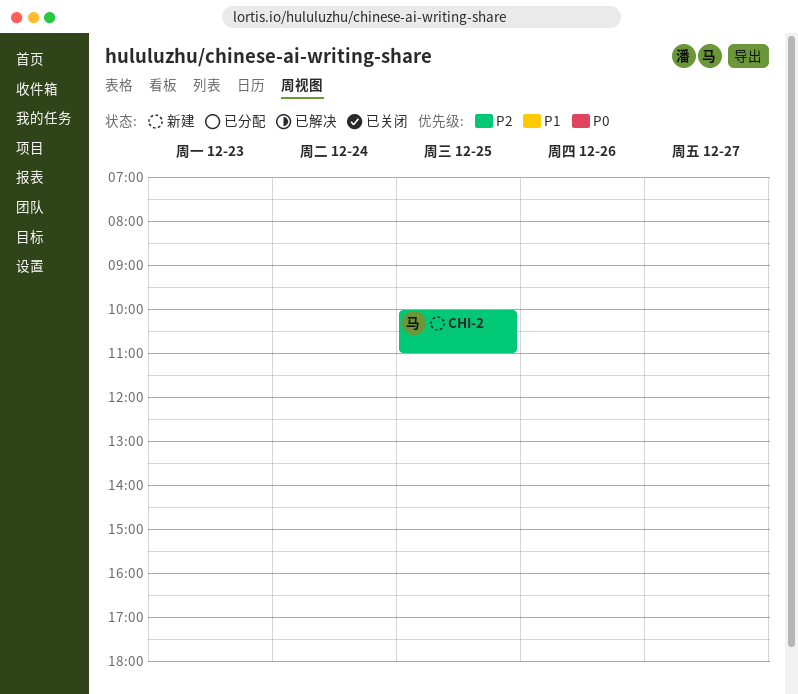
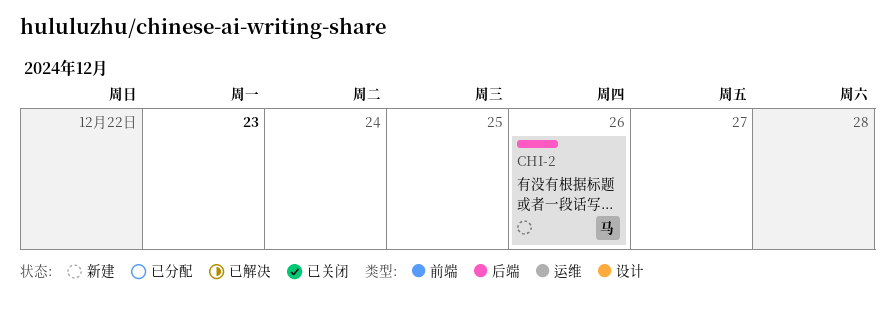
CHI-2, day: Dec 25 -> Dec 26

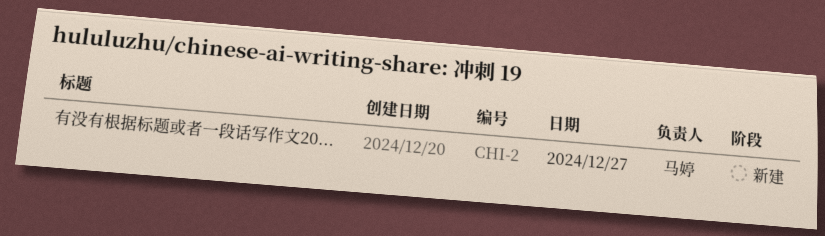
CHI-2, day: Dec 26 -> Dec 27

